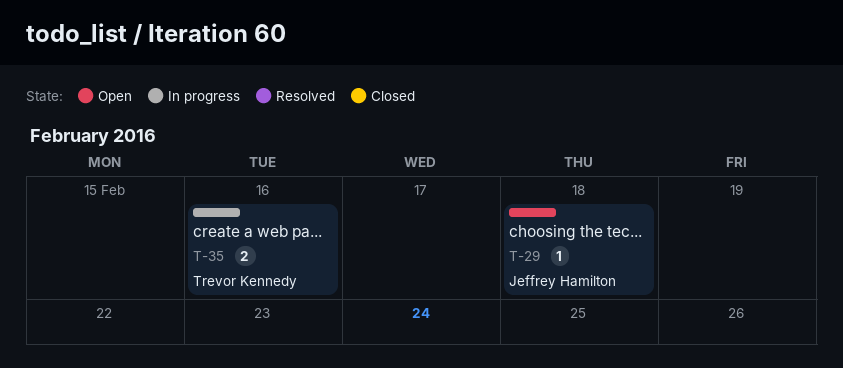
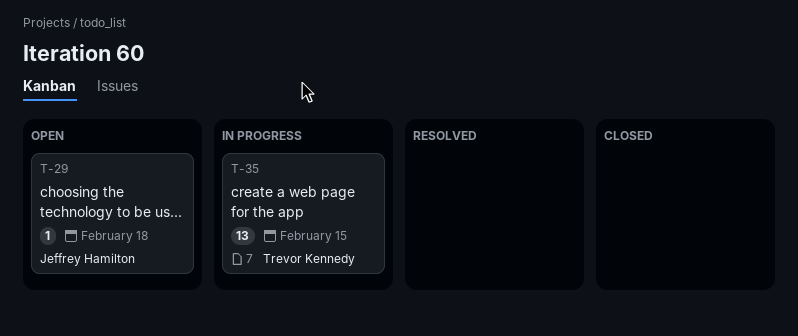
T-35, estimate: 2 -> 13
T-35, due: Feb 16 -> Feb 15

